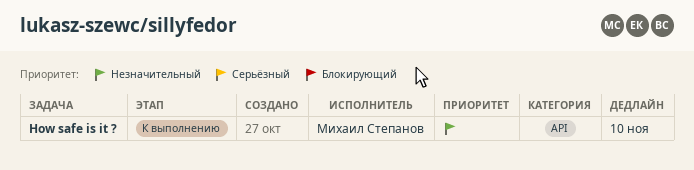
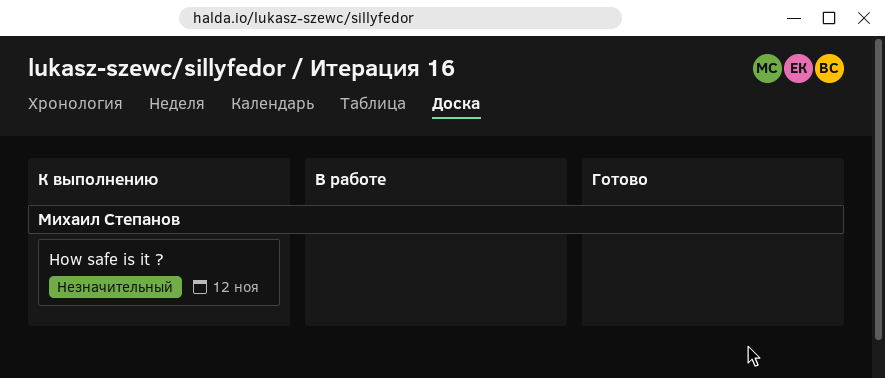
How safe is it ?, due: Nov 10 -> Nov 12

